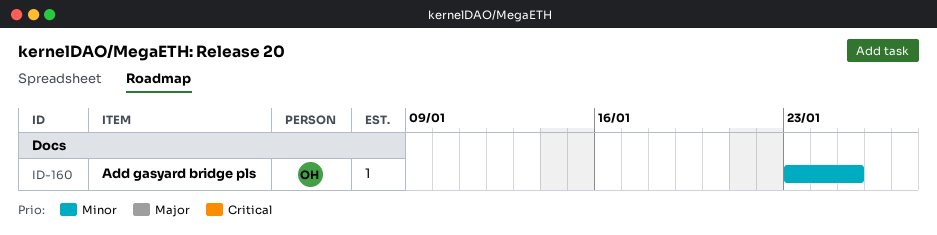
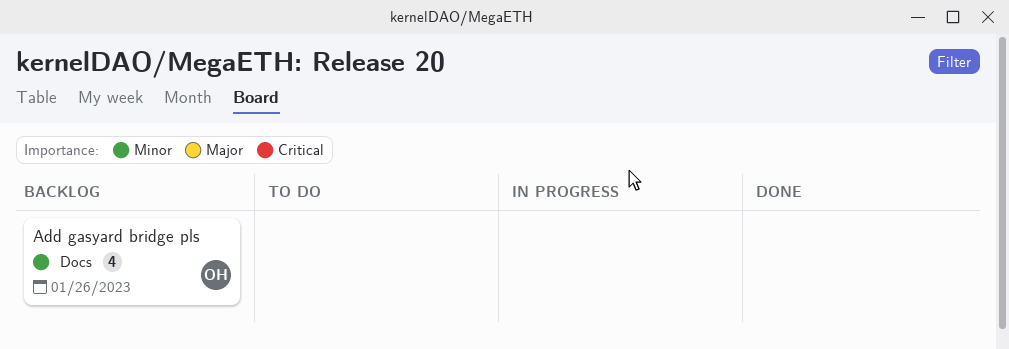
Add gasyard bridge pls, estimate: 1 -> 4
Add gasyard bridge pls, due: Jan 25 -> Jan 26

